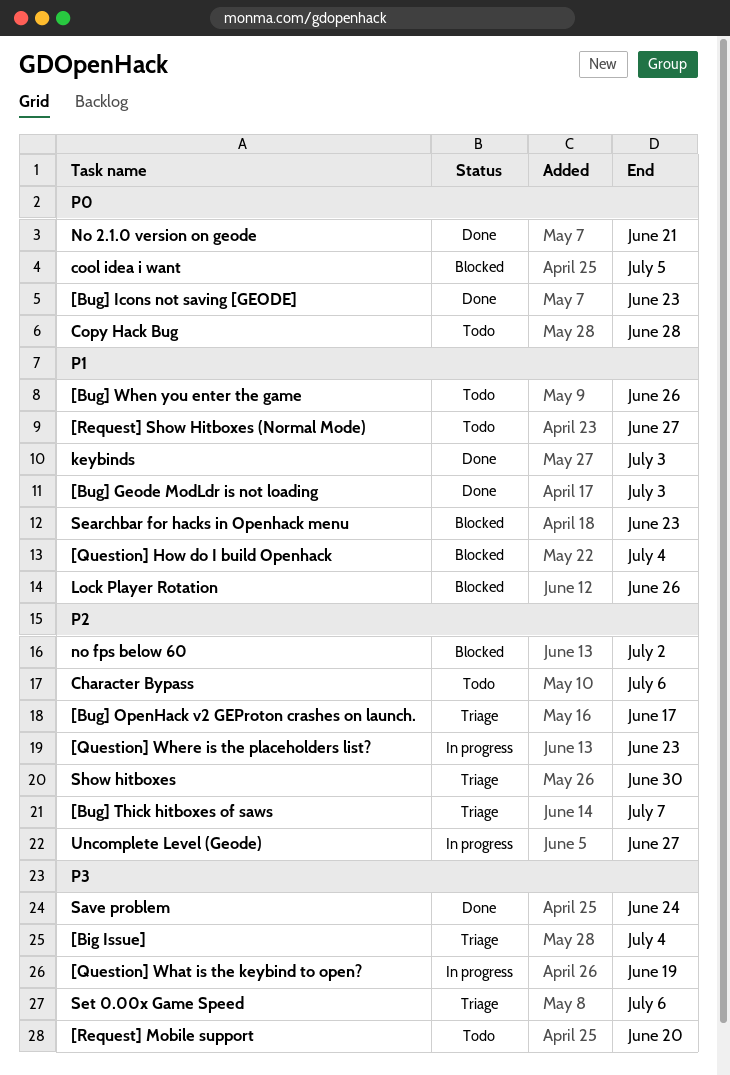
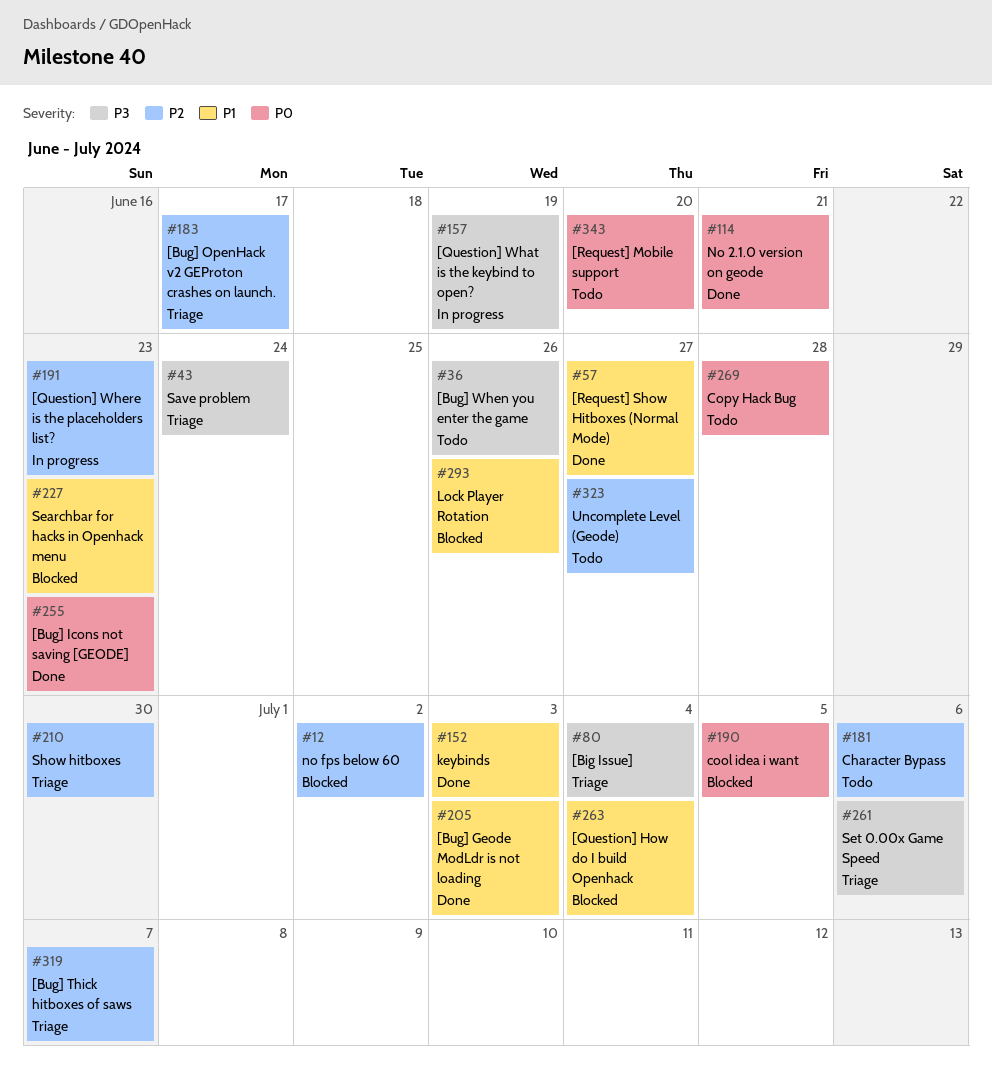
[Bug] When you enter the game, priority: P1 -> P3
[Request] Mobile support, priority: P3 -> P0
[Request] Show Hitboxes (Normal Mode), status: Todo -> Done
Save problem, status: Done -> Triage
Uncomplete Level (Geode), status: In progress -> Todo

